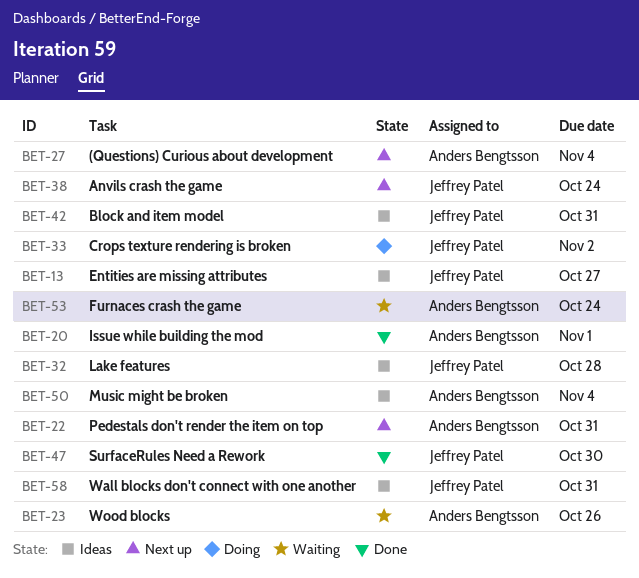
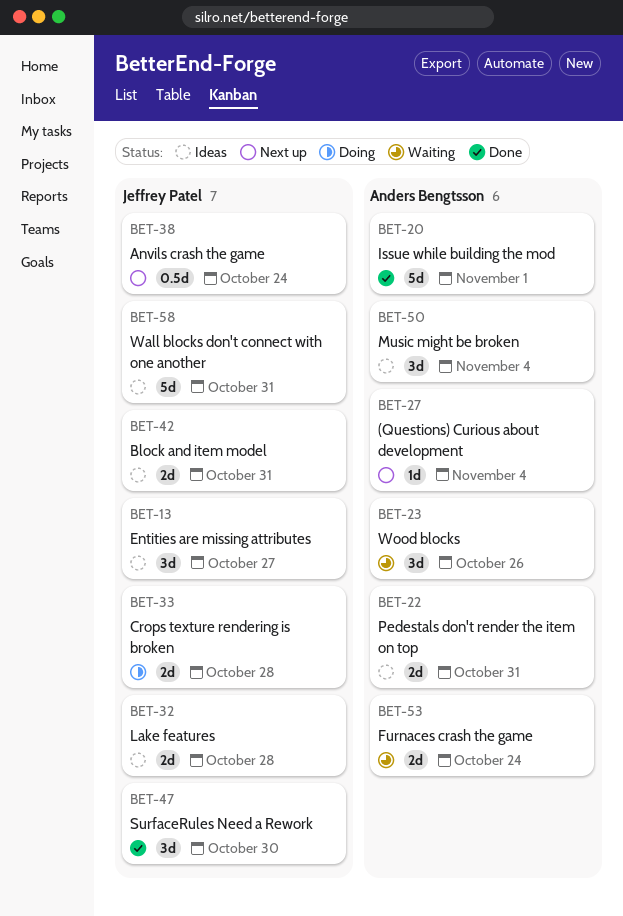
BET-22, status: Next up -> Ideas
BET-33, due: Nov 2 -> Oct 28

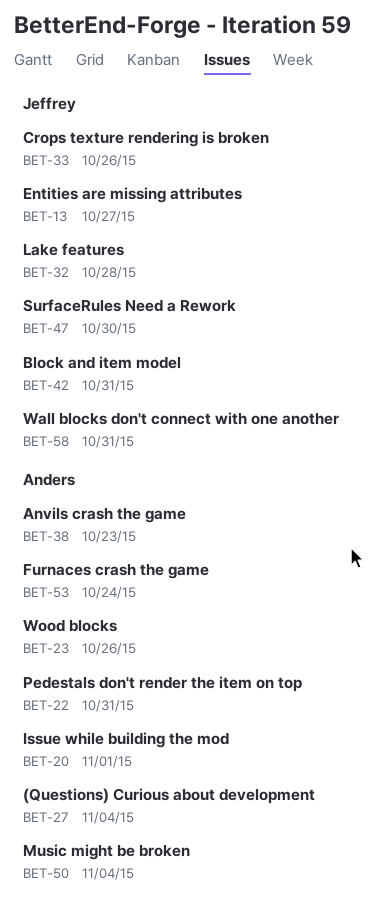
BET-33, due: Oct 28 -> Oct 26
BET-38, owner: Jeffrey Patel -> Anders Bengtsson
BET-38, due: Oct 24 -> Oct 23

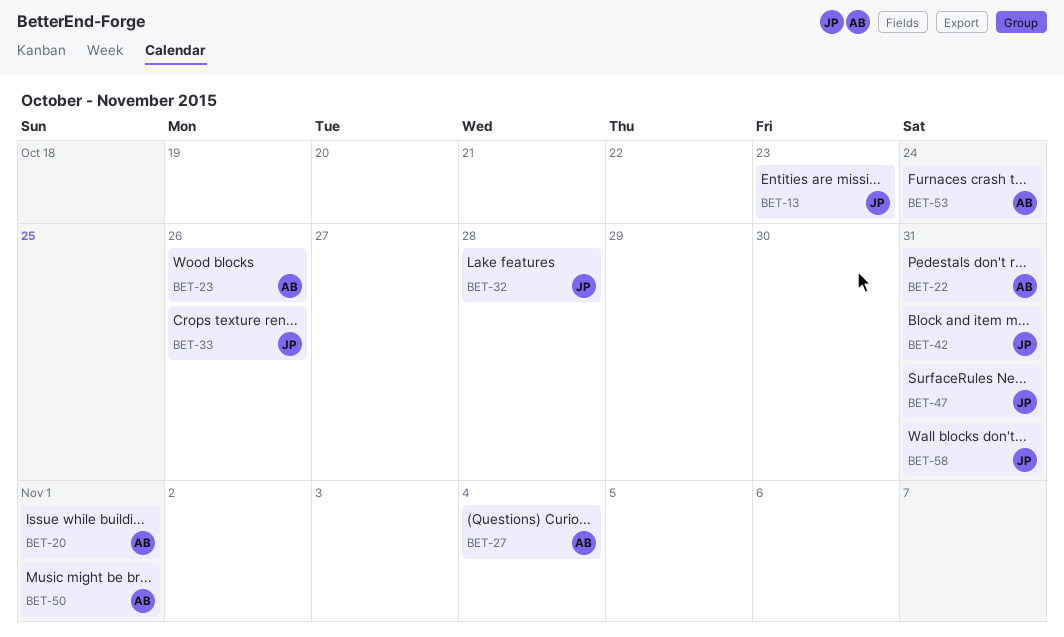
BET-13, due: Oct 27 -> Oct 23
BET-38: present -> none
BET-47, due: Oct 30 -> Oct 31
BET-50, due: Nov 4 -> Nov 1

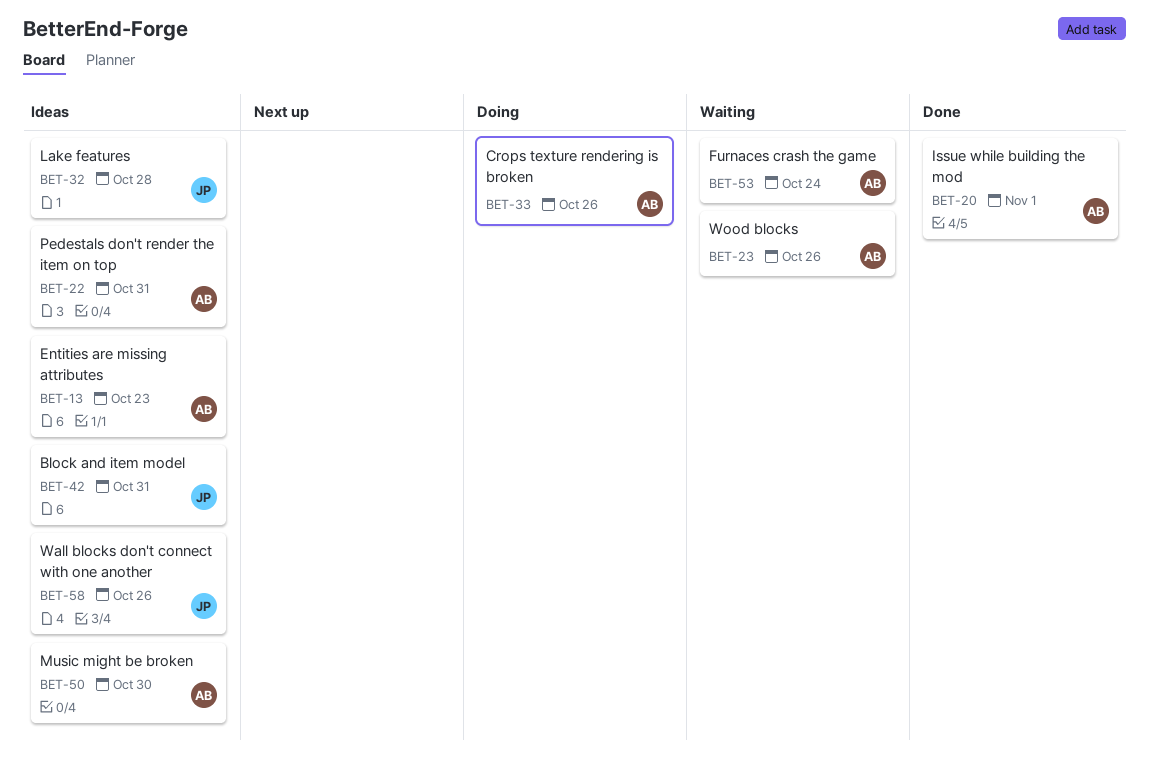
BET-13, owner: JP -> AB
BET-27: present -> none
BET-33, owner: JP -> AB
BET-47: present -> none
BET-50, due: Nov 1 -> Oct 30
BET-58, due: Oct 31 -> Oct 26

